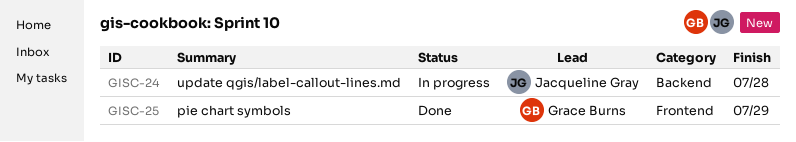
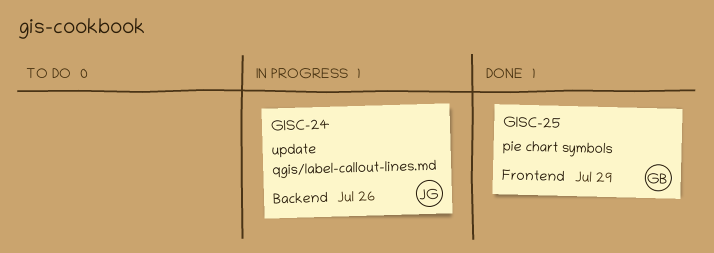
GISC-24, due: Jul 28 -> Jul 26

